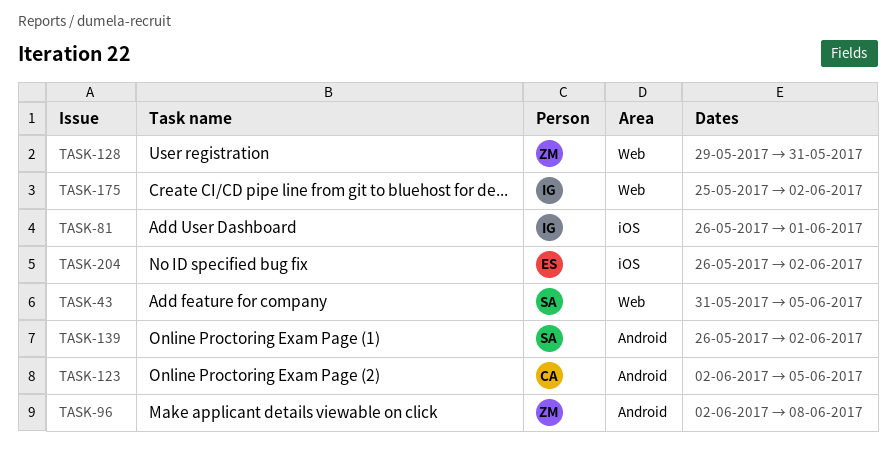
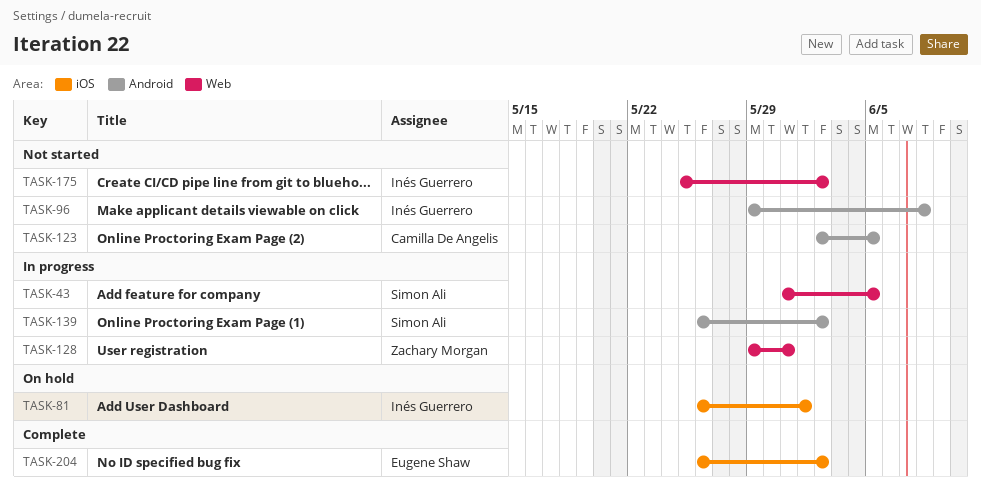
TASK-96, owner: Zachary Morgan -> Inés Guerrero
TASK-96, start: Jun 2 -> May 29

